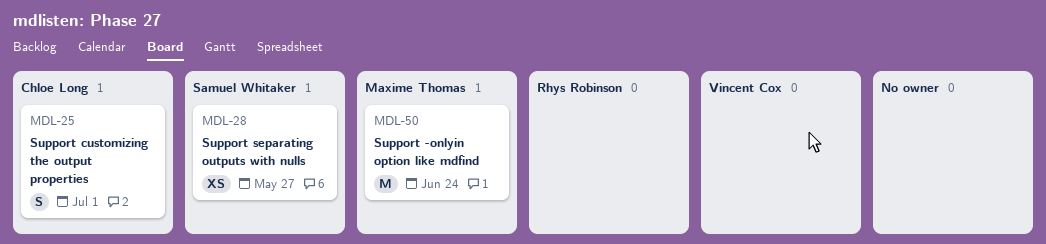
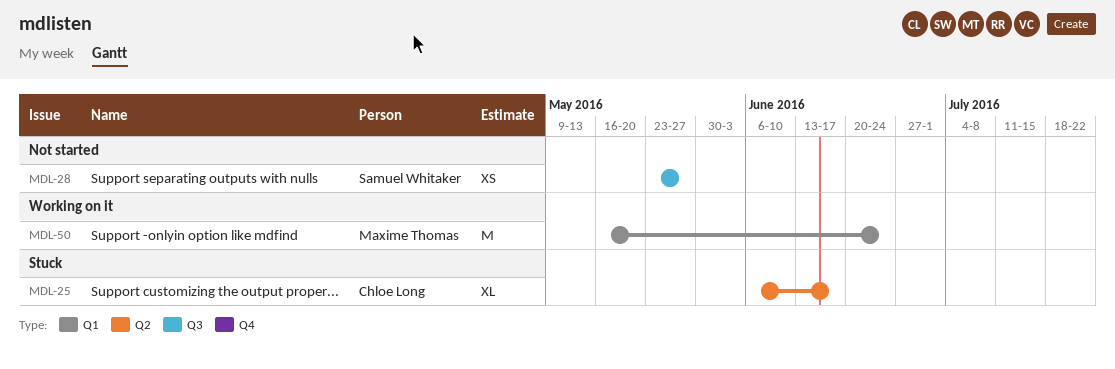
MDL-25, estimate: S -> XL
MDL-25, due: Jul 1 -> Jun 17

